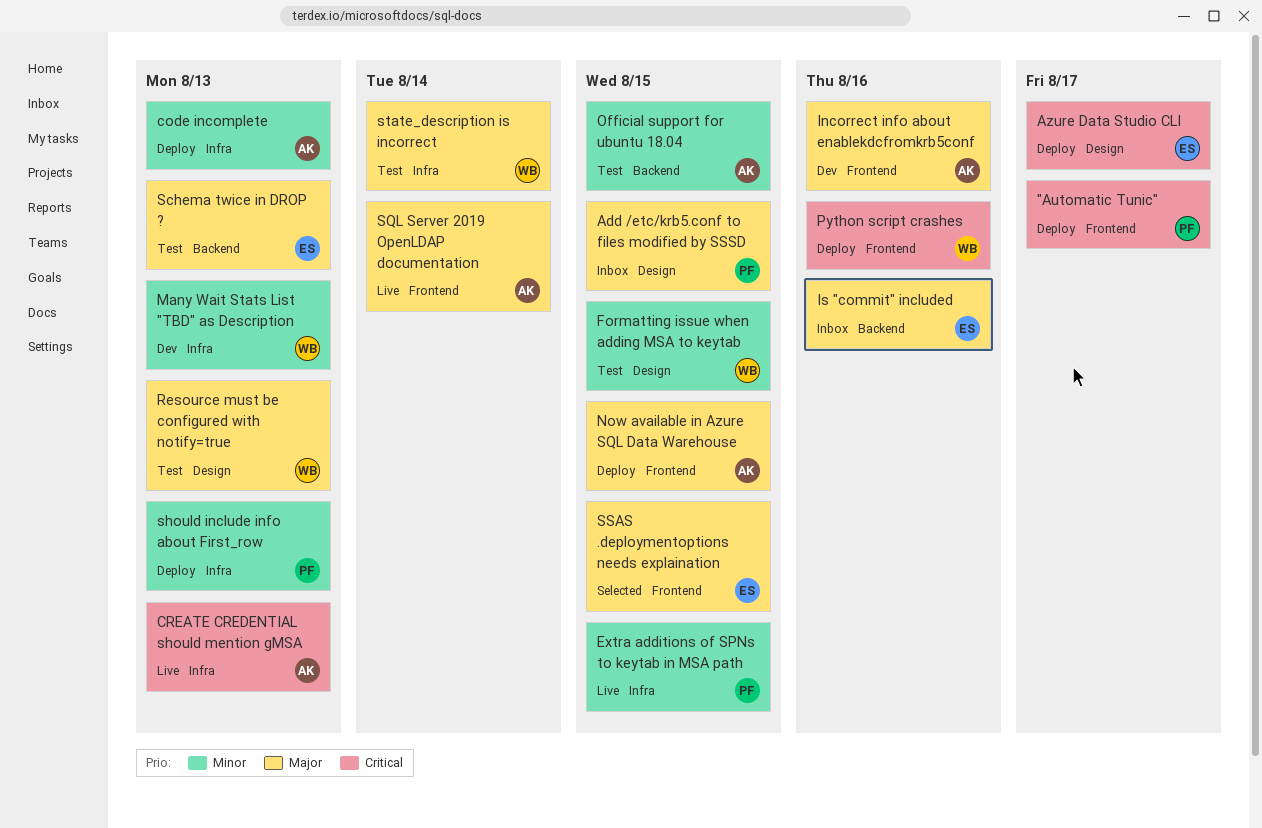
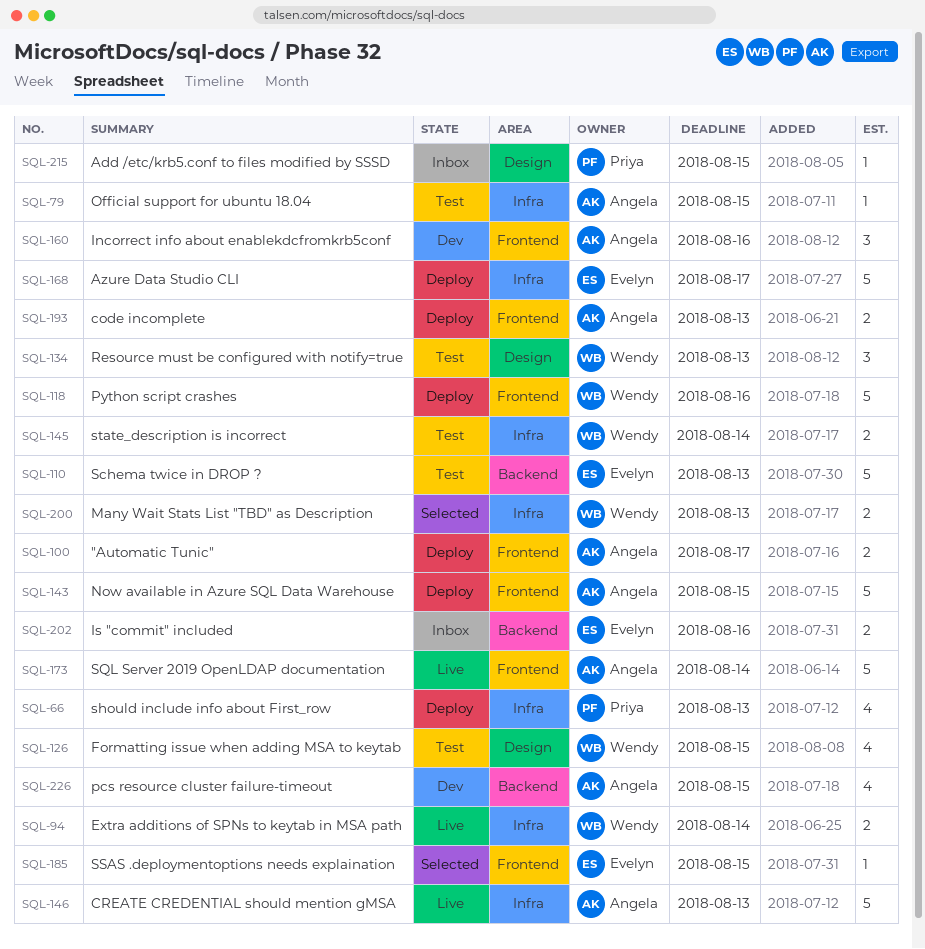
"Automatic Tunic", owner: Priya -> Angela
Azure Data Studio CLI, label: Design -> Infra
code incomplete, label: Infra -> Frontend
Extra additions of SPNs to keytab in MSA path, owner: Priya -> Wendy
Extra additions of SPNs to keytab in MSA path, due: Aug 15 -> Aug 14
Many Wait Stats List "TBD" as Description, status: Dev -> Selected
Official support for ubuntu 18.04, label: Backend -> Infra
pcs resource cluster failure-timeout: none -> present

